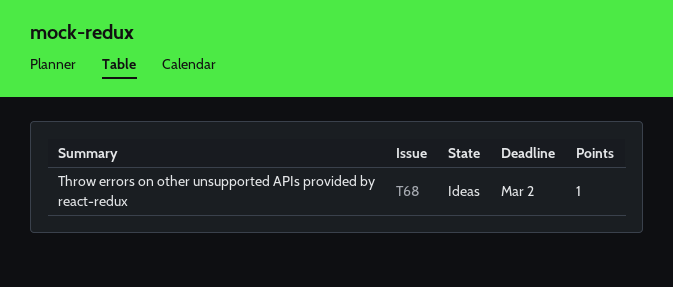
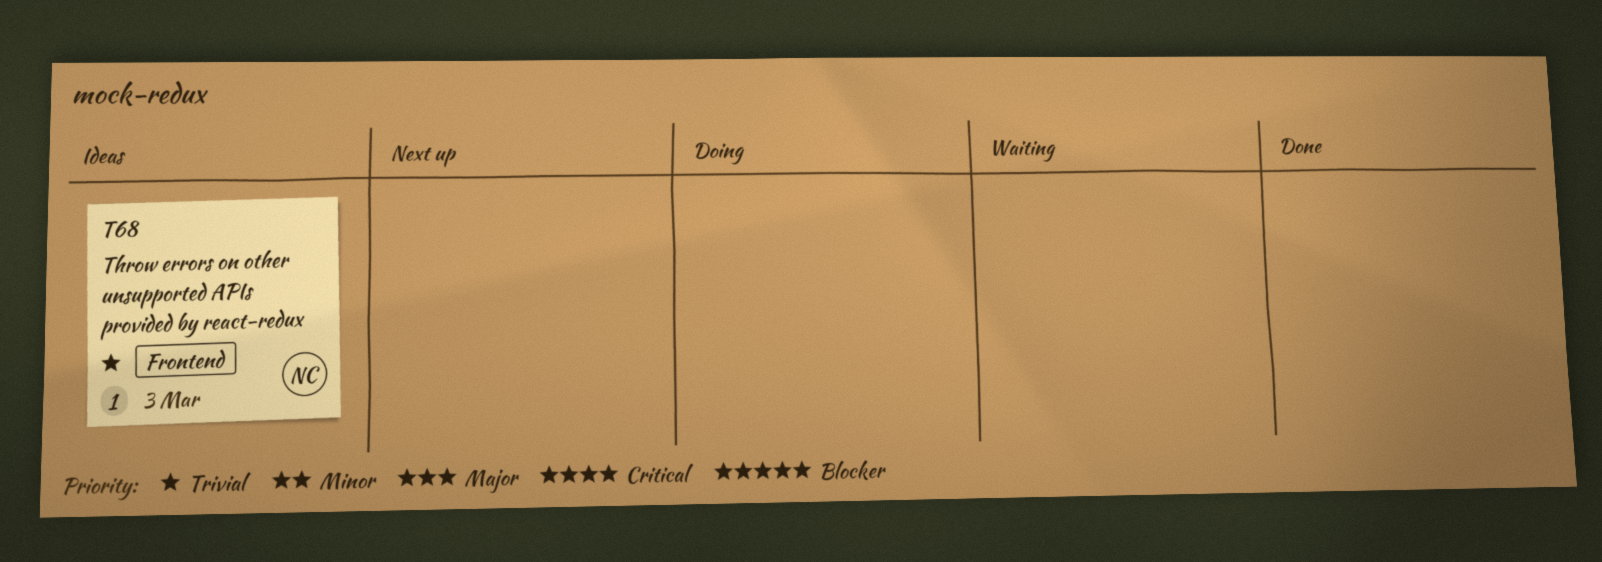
T68, due: Mar 2 -> Mar 3

